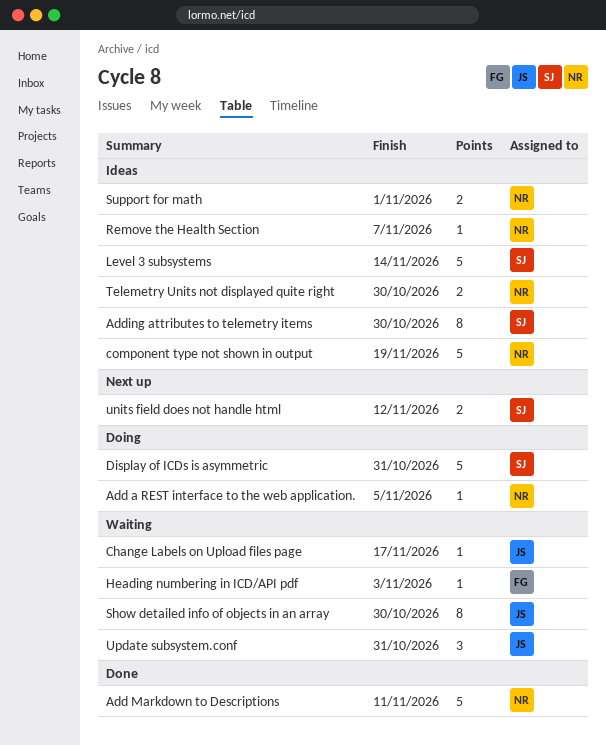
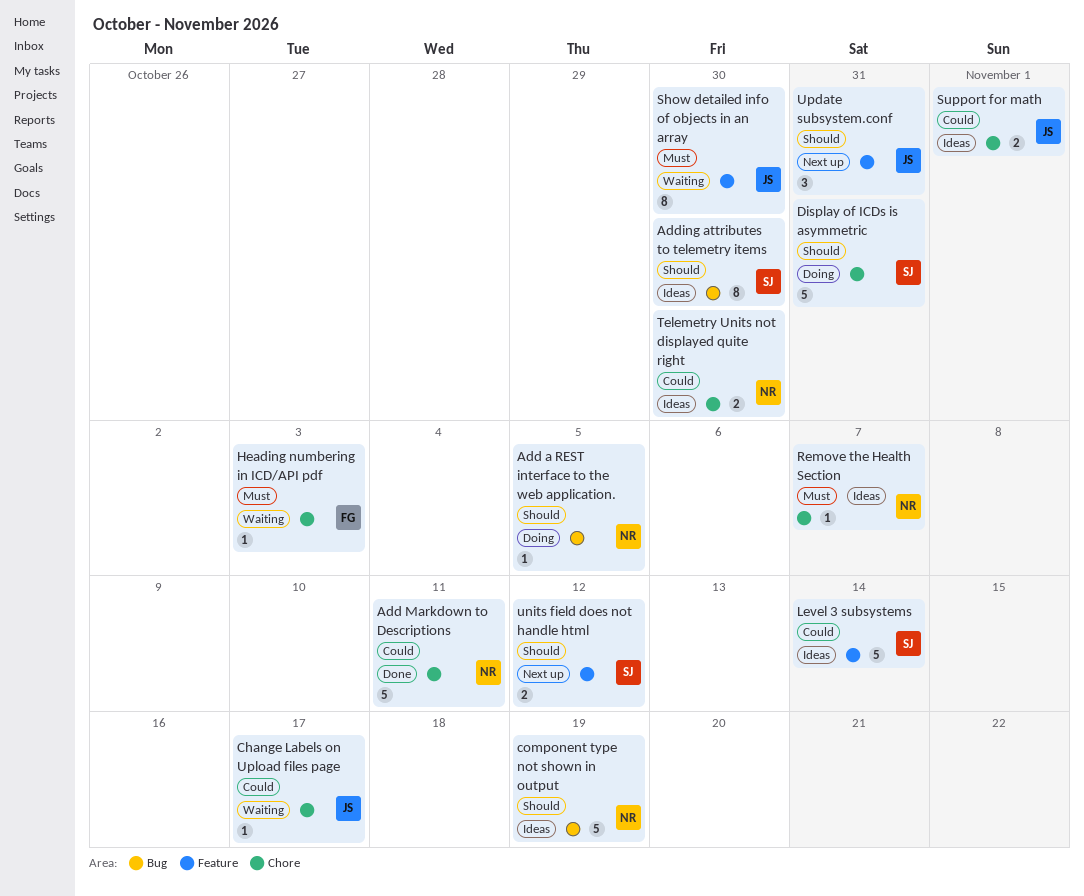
Support for math, owner: NR -> JS
Update subsystem.conf, status: Waiting -> Next up

